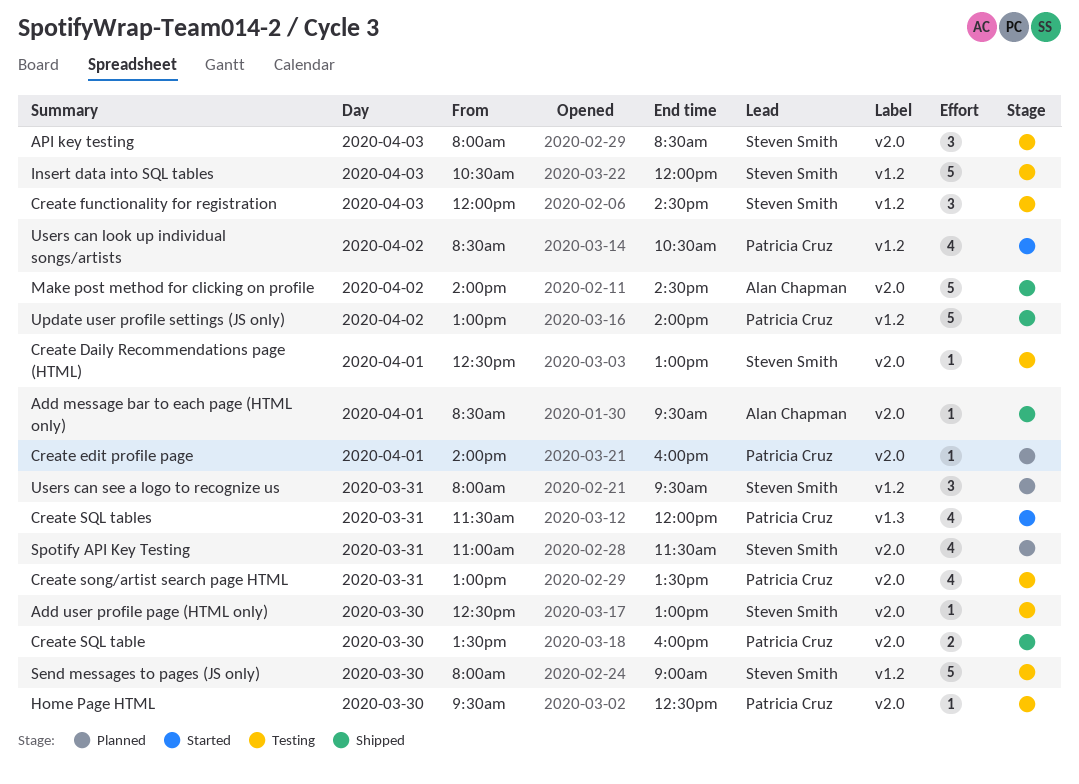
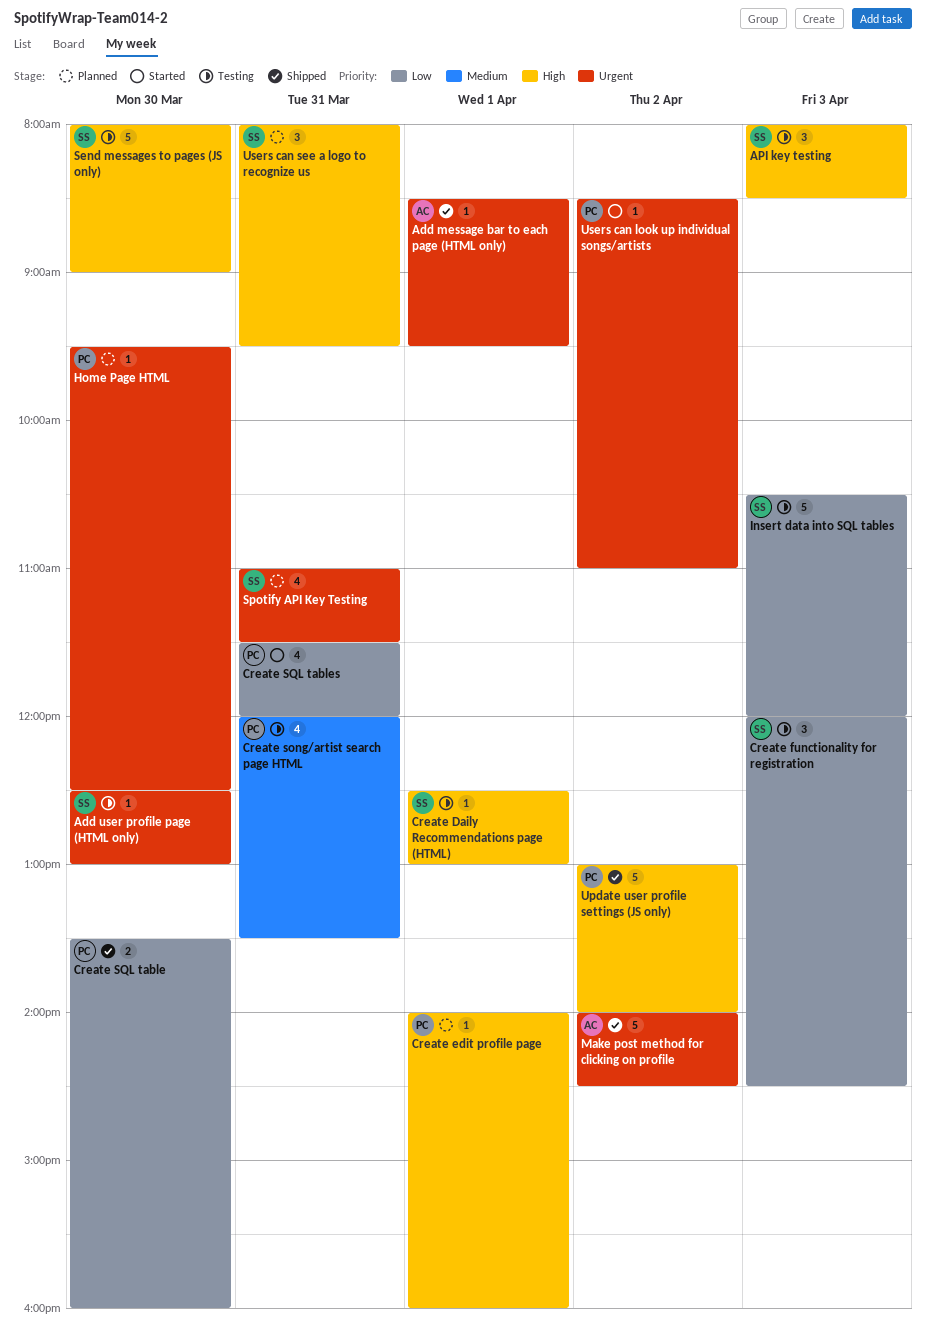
Create song/artist search page HTML, begins: 13:00 -> 12:00
Home Page HTML, status: Testing -> Planned
Users can look up individual songs/artists, estimate: 4 -> 1
Users can look up individual songs/artists, ends: 10:30 -> 11:00

